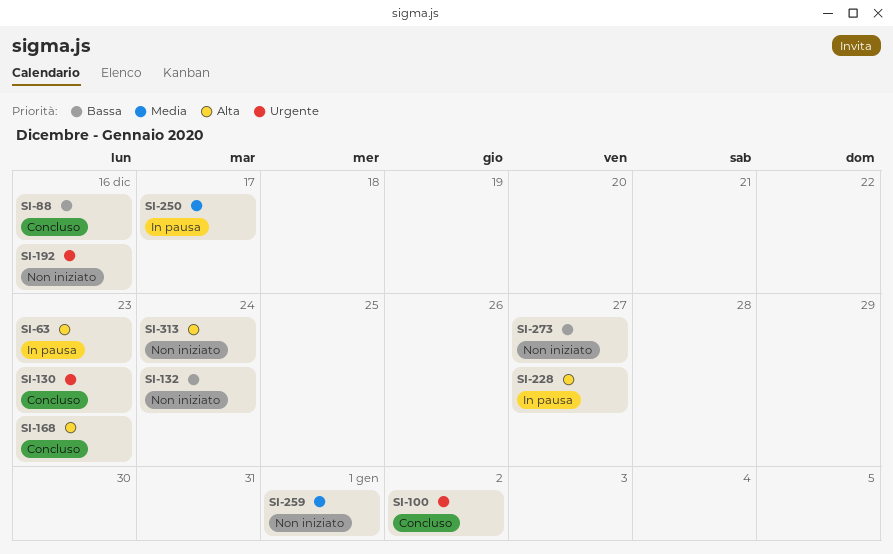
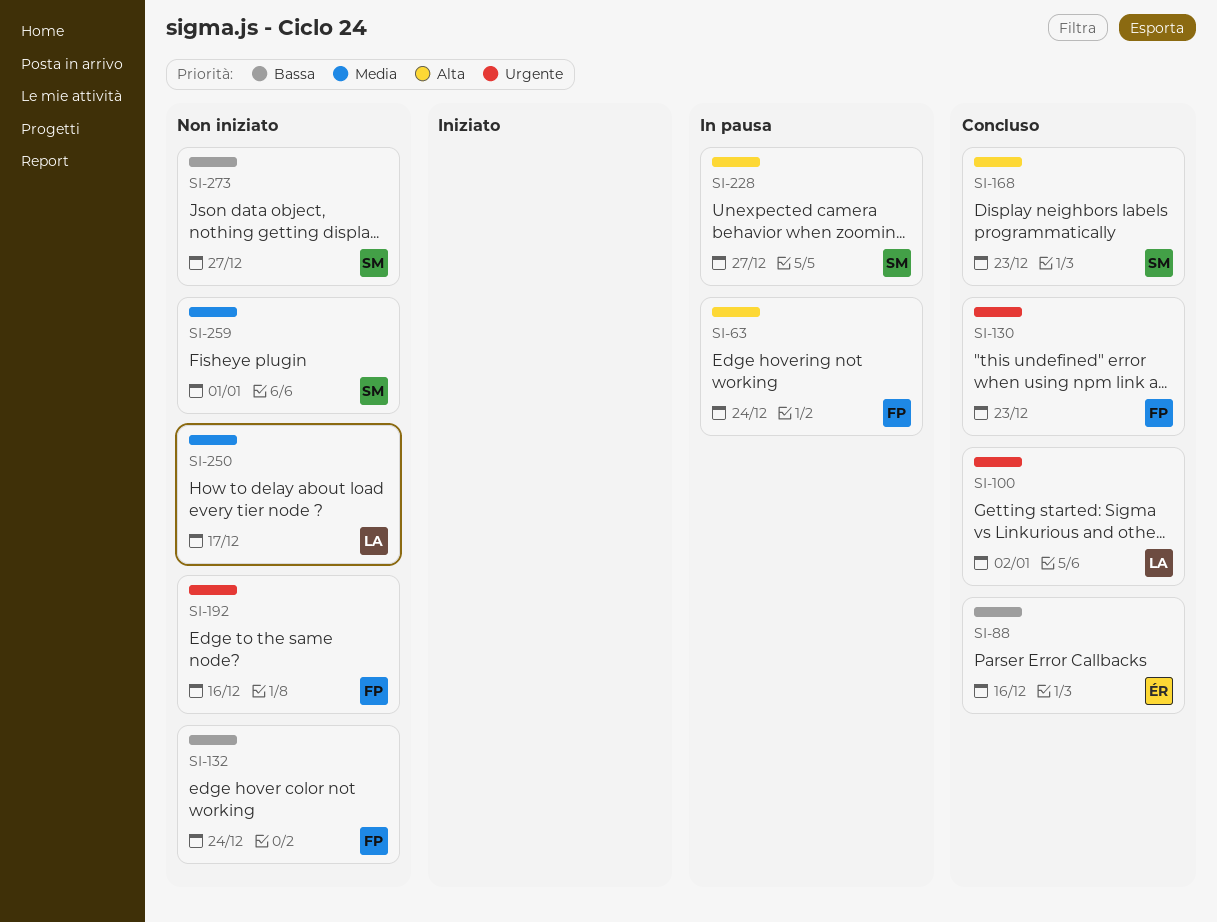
SI-63, due: Dec 23 -> Dec 24
SI-250, status: In pausa -> Non iniziato
SI-313: present -> none

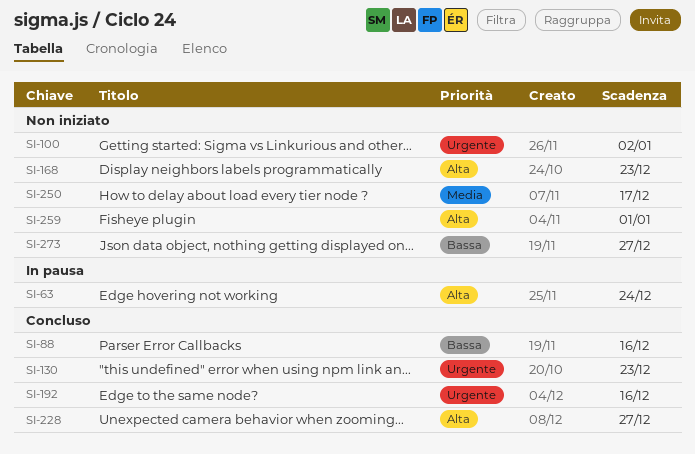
SI-100, status: Concluso -> Non iniziato
SI-132: present -> none
SI-168, status: Concluso -> Non iniziato
SI-192, status: Non iniziato -> Concluso
SI-228, status: In pausa -> Concluso
SI-259, priority: Media -> Alta

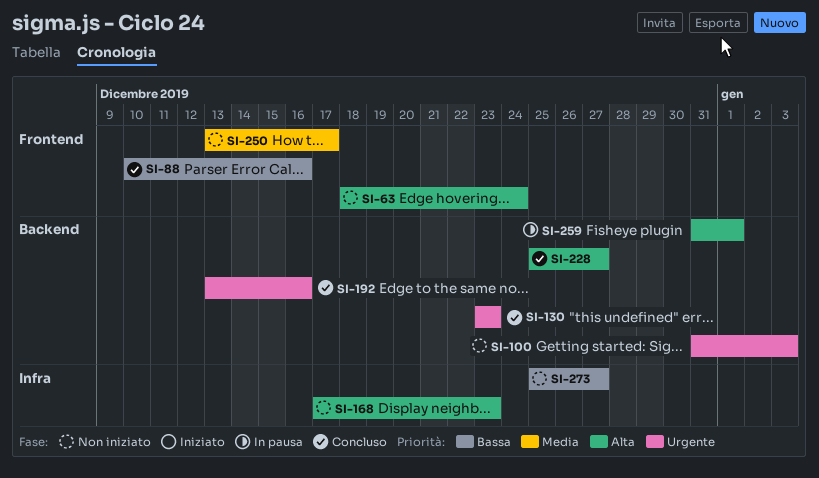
SI-63, status: In pausa -> Non iniziato
SI-100, due: Jan 2 -> Jan 3
SI-259, status: Non iniziato -> In pausa

